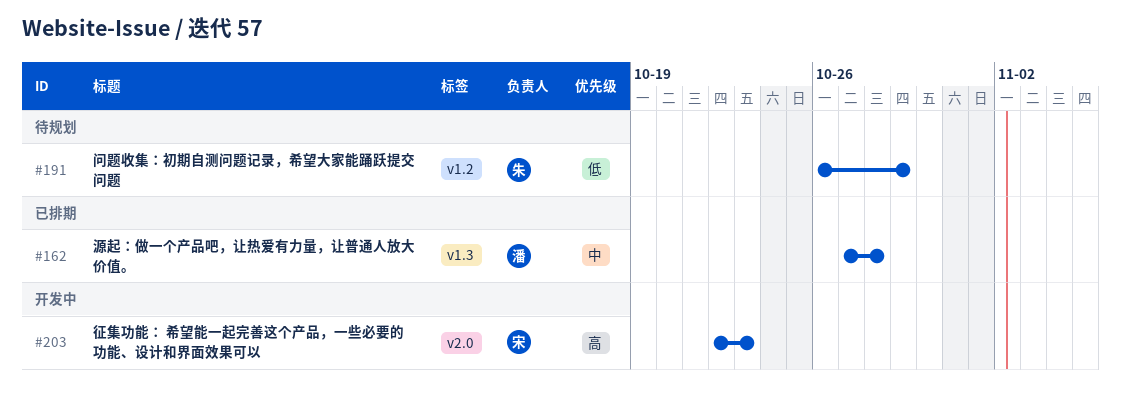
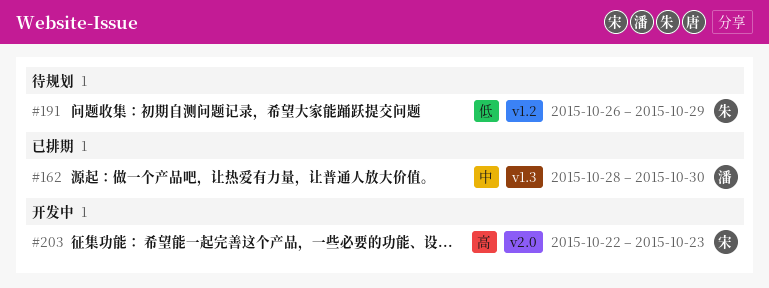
#162, start: Oct 27 -> Oct 28
#162, due: Oct 28 -> Oct 30

